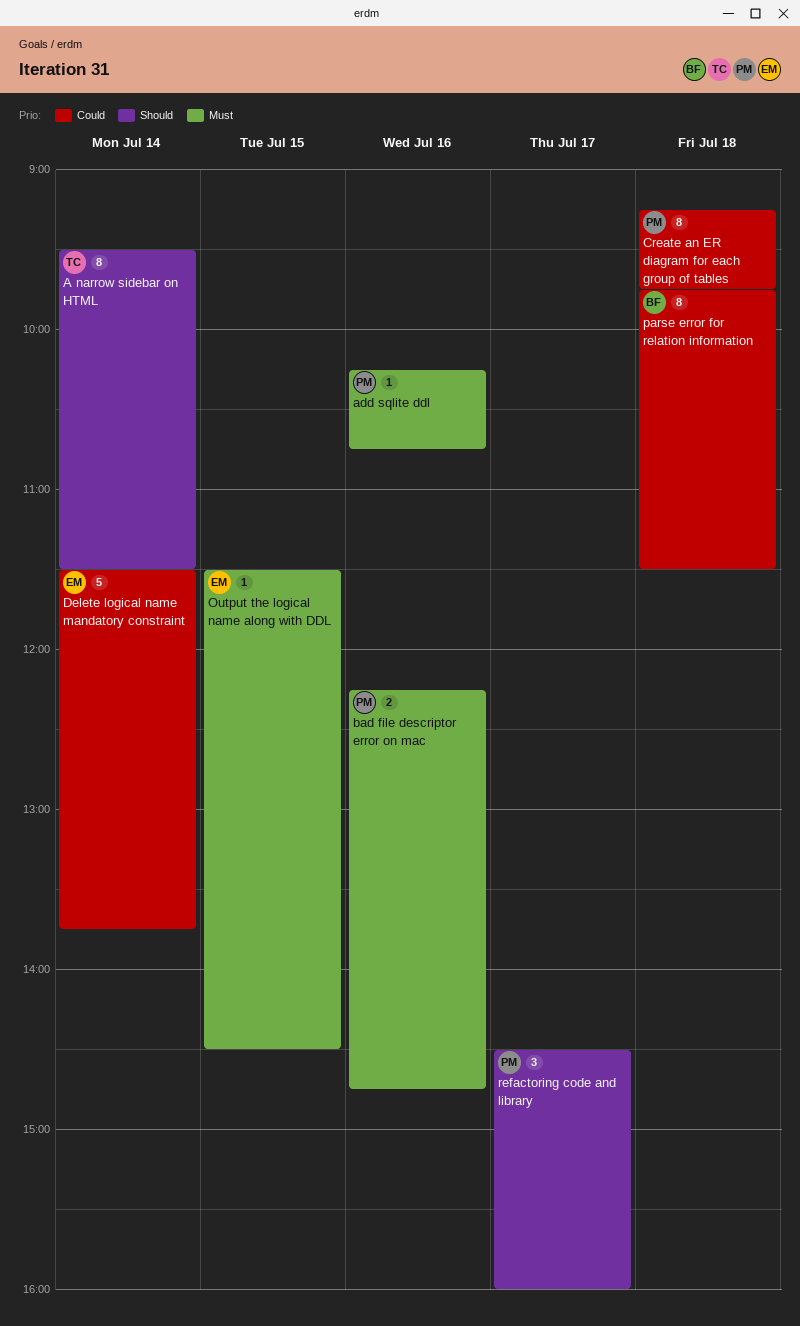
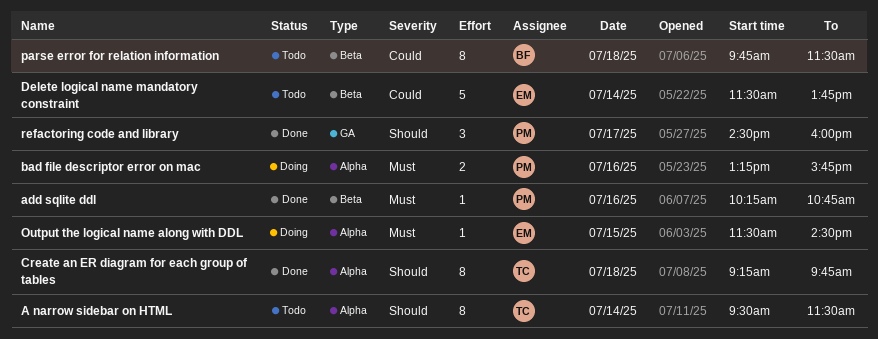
bad file descriptor error on mac, begins: 12:15 -> 13:15
bad file descriptor error on mac, ends: 14:45 -> 15:45
Create an ER diagram for each group of tables, owner: PM -> TC
Create an ER diagram for each group of tables, priority: Could -> Should

